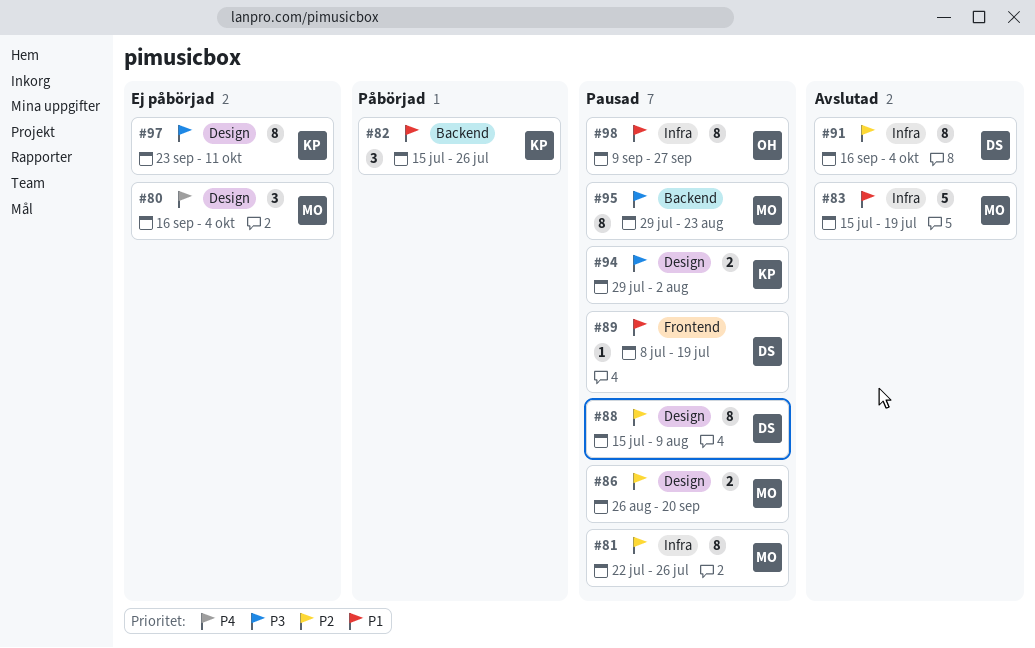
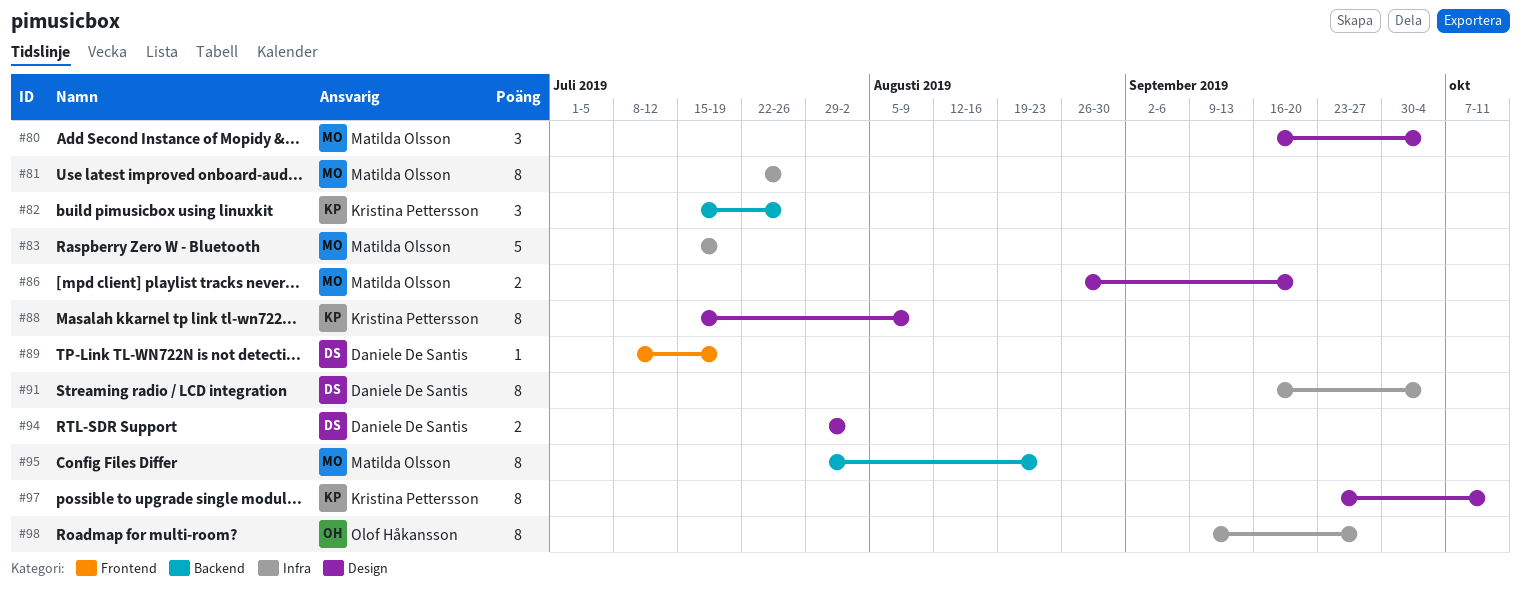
#88, owner: Daniele De Santis -> Kristina Pettersson
#94, owner: Kristina Pettersson -> Daniele De Santis

